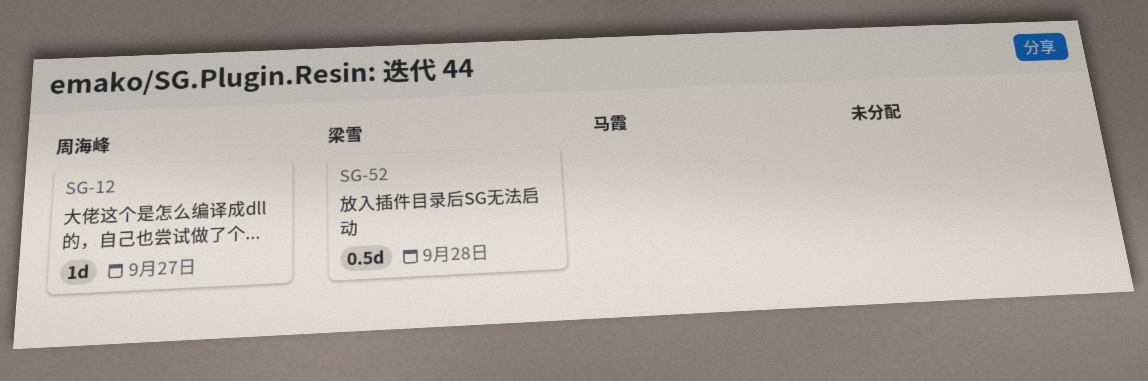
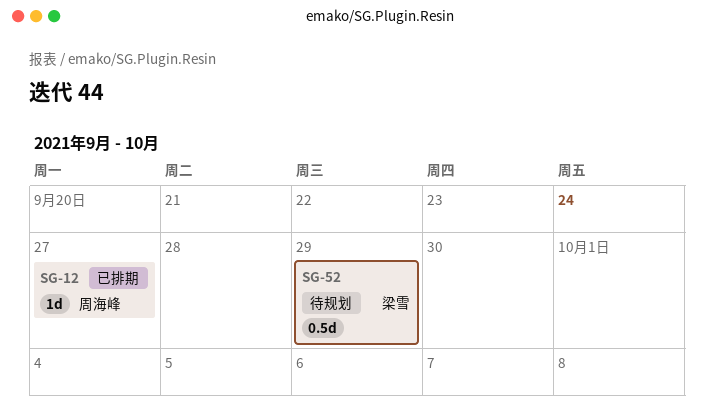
SG-52, due: Sep 28 -> Sep 29

